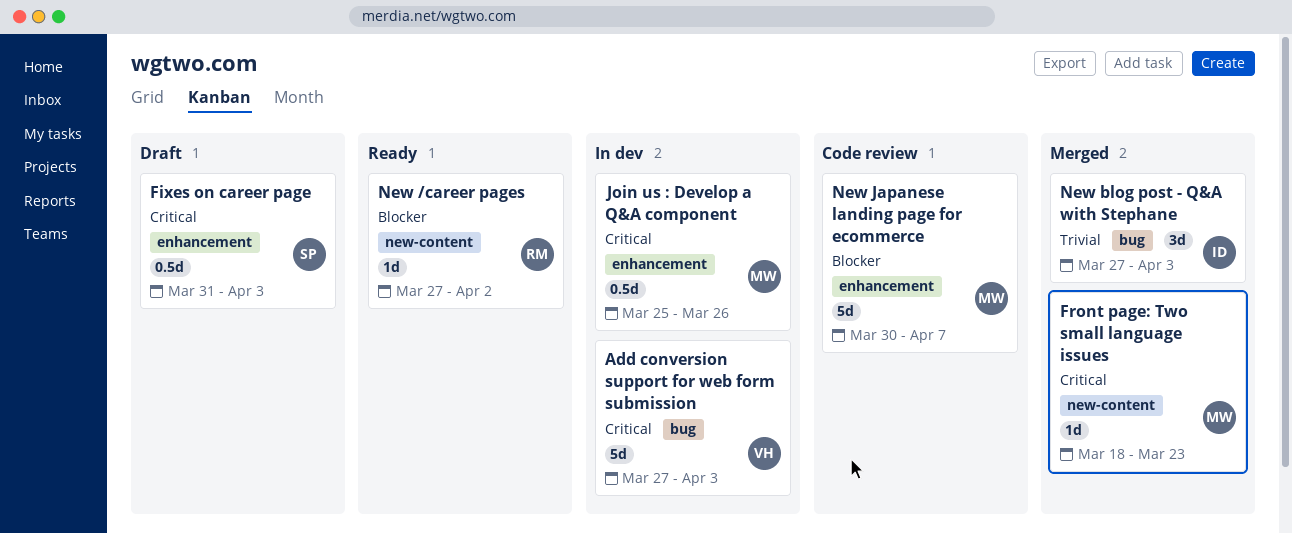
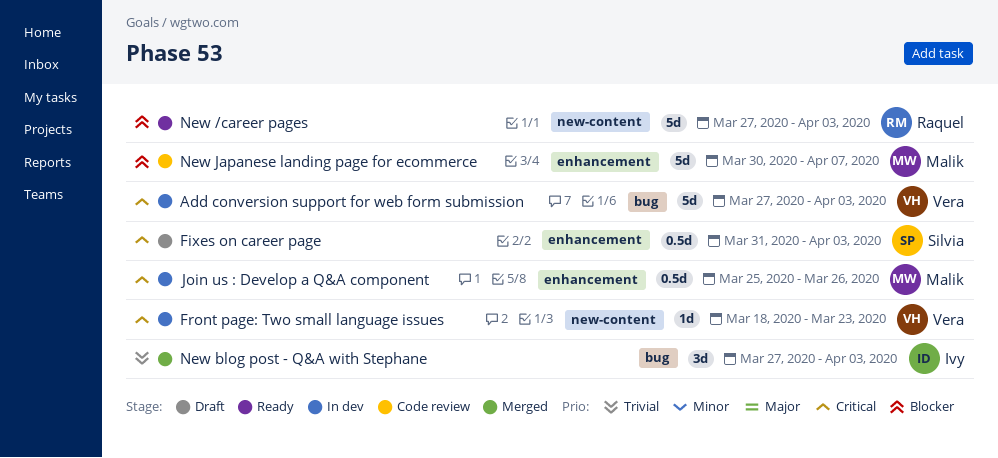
Front page: Two small language issues, status: Merged -> In dev
Front page: Two small language issues, owner: Malik -> Vera
New /career pages, estimate: 1d -> 5d
New /career pages, due: Apr 2 -> Apr 3

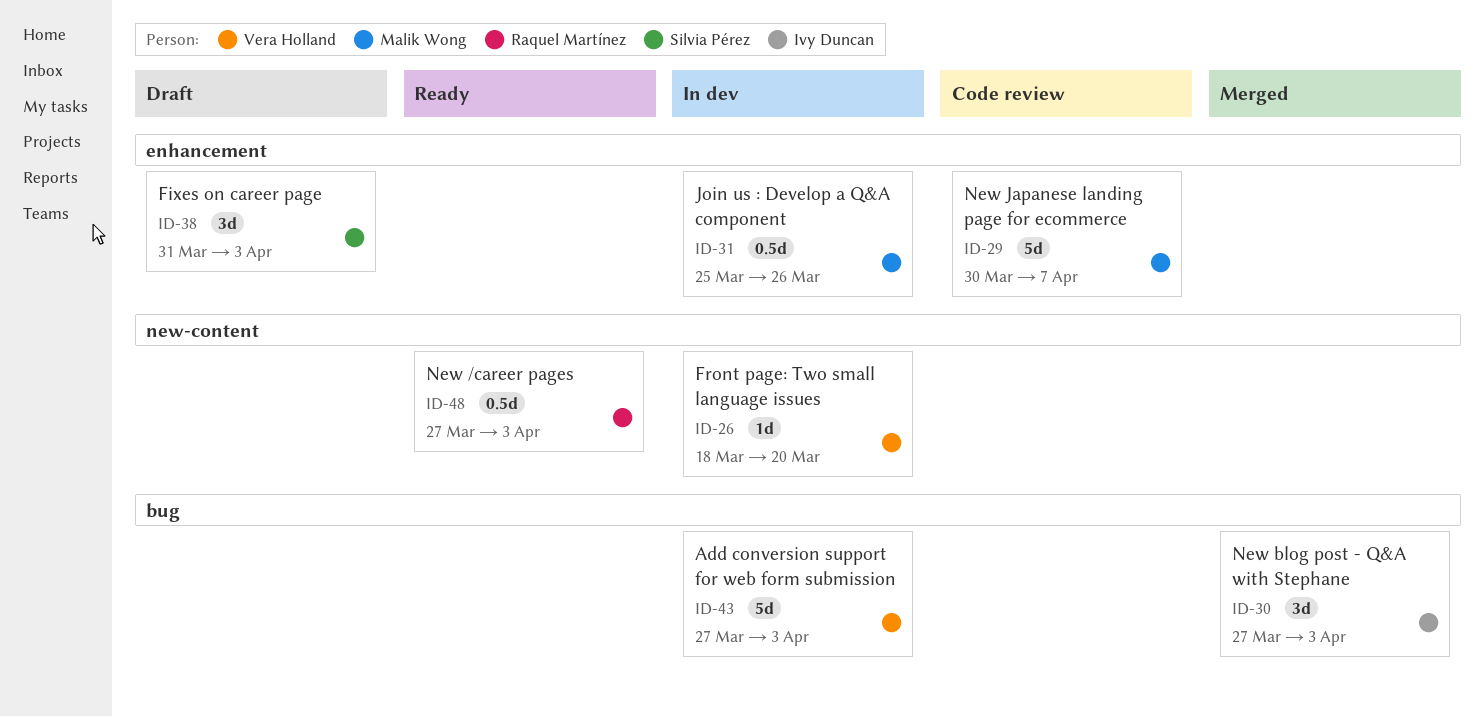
Fixes on career page, estimate: 0.5d -> 3d
Front page: Two small language issues, due: Mar 23 -> Mar 20
New /career pages, estimate: 5d -> 0.5d

